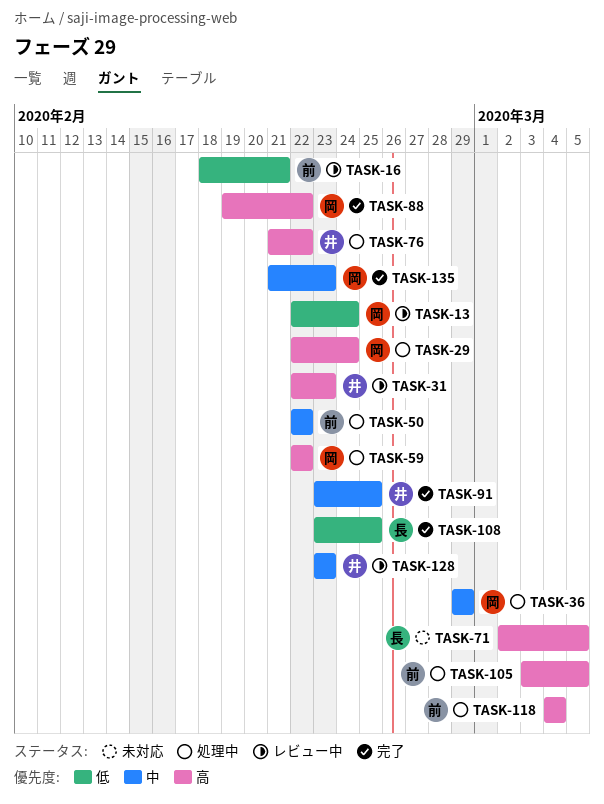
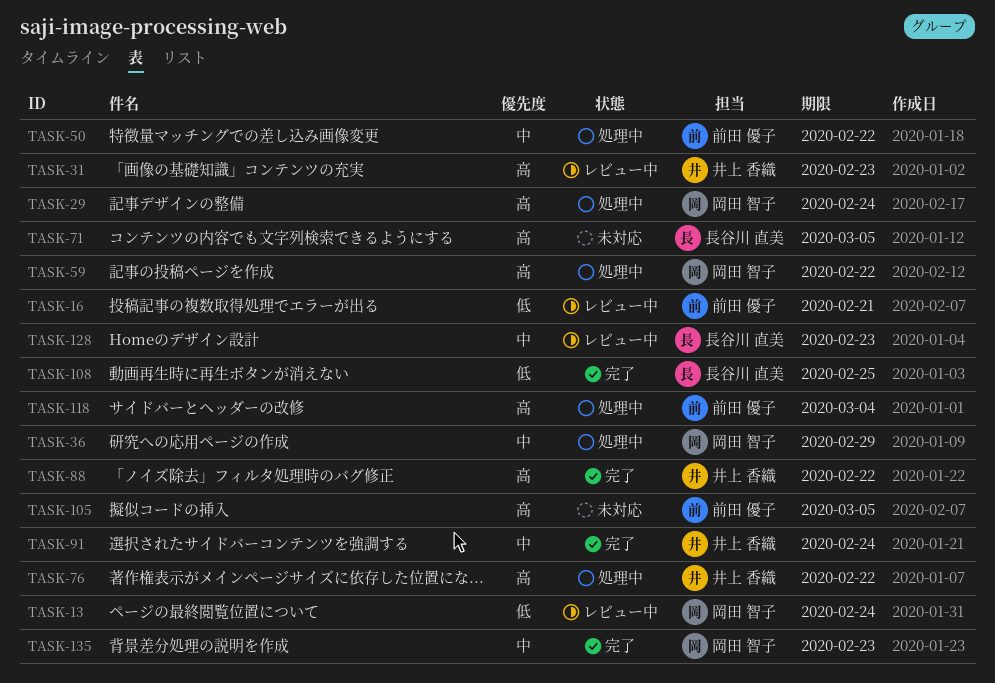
TASK-88, owner: 岡田 智子 -> 井上 香織
TASK-91, due: Feb 25 -> Feb 24
TASK-105, status: 処理中 -> 未対応
TASK-128, owner: 井上 香織 -> 長谷川 直美

